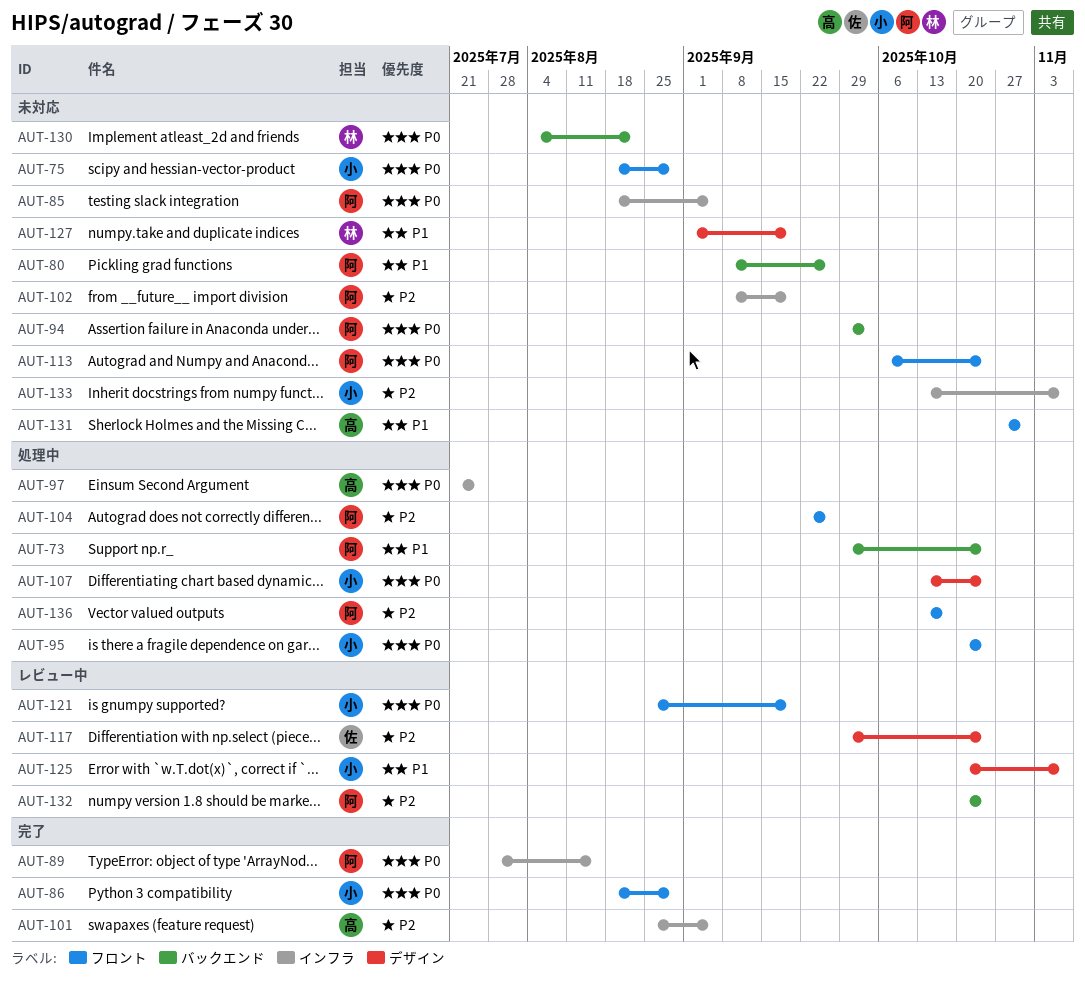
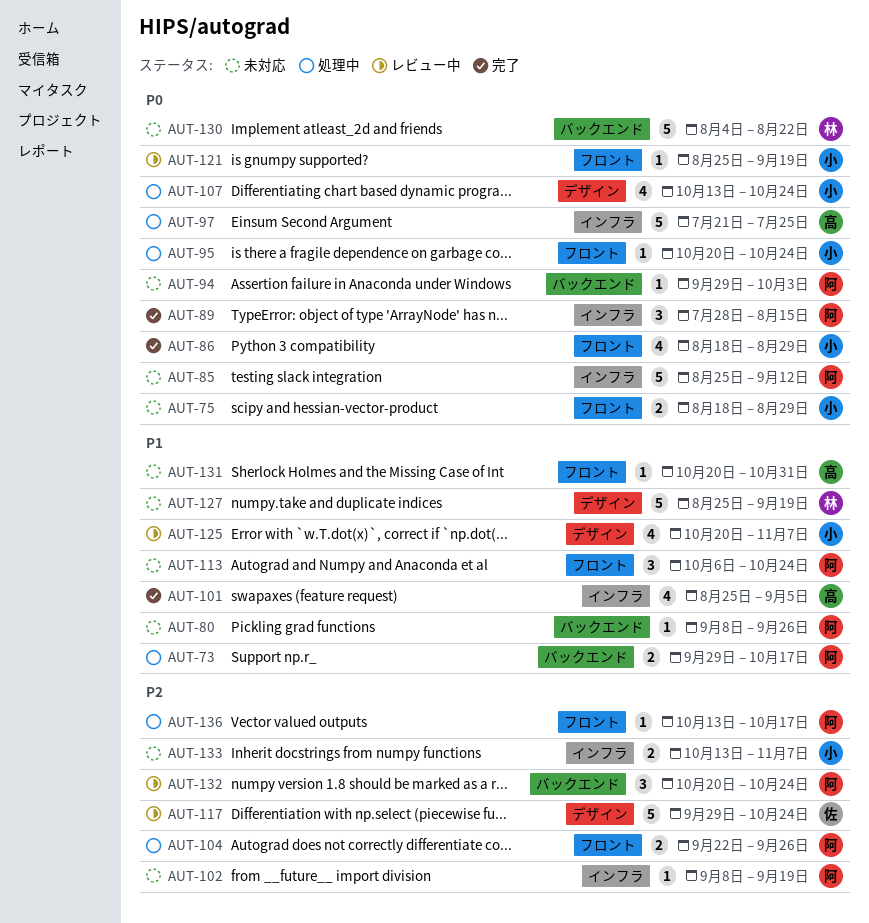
AUT-73, due: Oct 24 -> Oct 17
AUT-85, start: Aug 18 -> Aug 25
AUT-85, due: Sep 5 -> Sep 12
AUT-101, priority: P2 -> P1
AUT-113, priority: P0 -> P1
AUT-127, start: Sep 1 -> Aug 25
AUT-131, start: Oct 27 -> Oct 20

